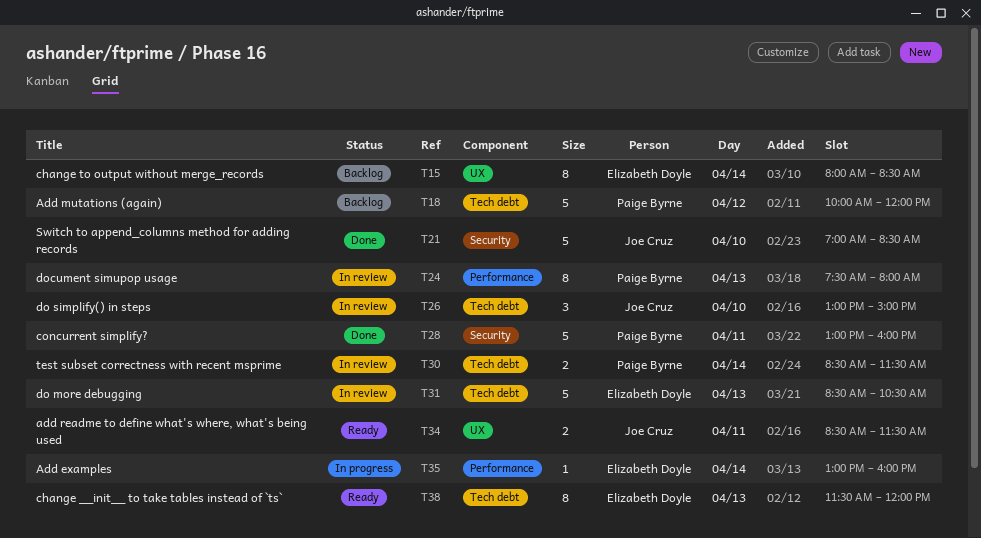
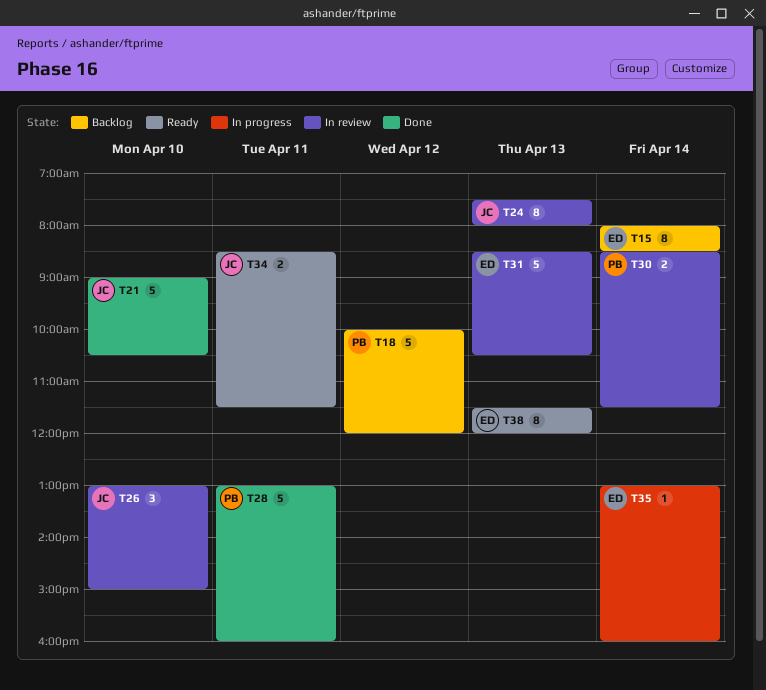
T21, begins: 07:00 -> 09:00
T21, ends: 08:30 -> 10:30
T24, owner: Paige Byrne -> Joe Cruz

